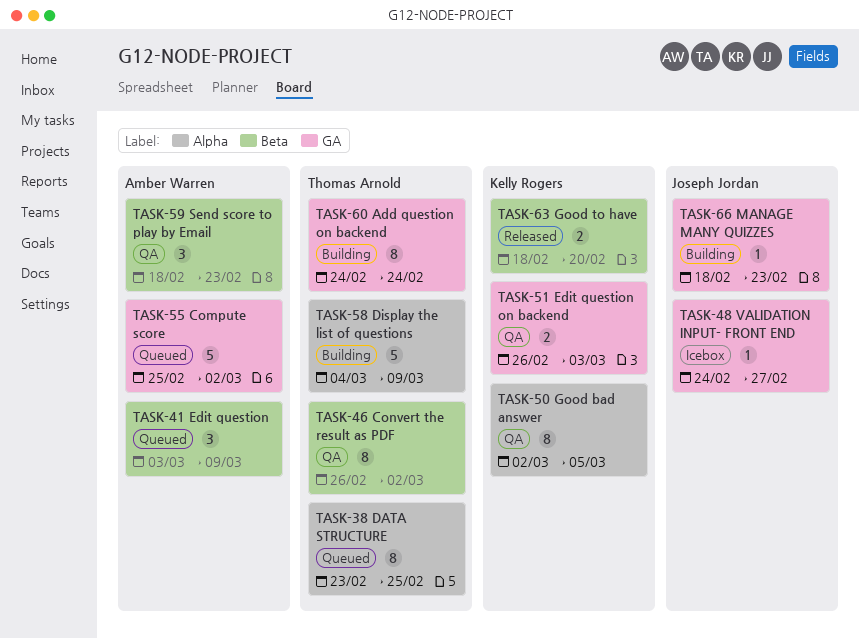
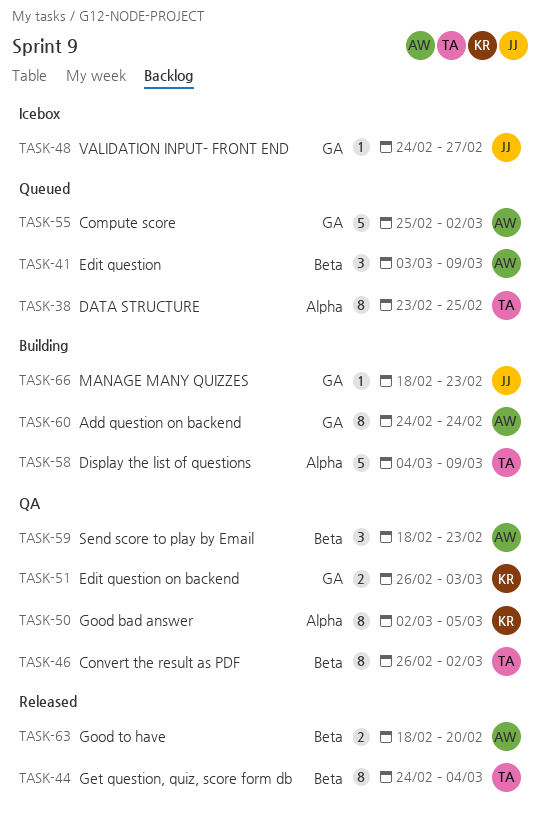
TASK-44: none -> present
TASK-60, owner: Thomas Arnold -> Amber Warren
TASK-63, owner: Kelly Rogers -> Amber Warren

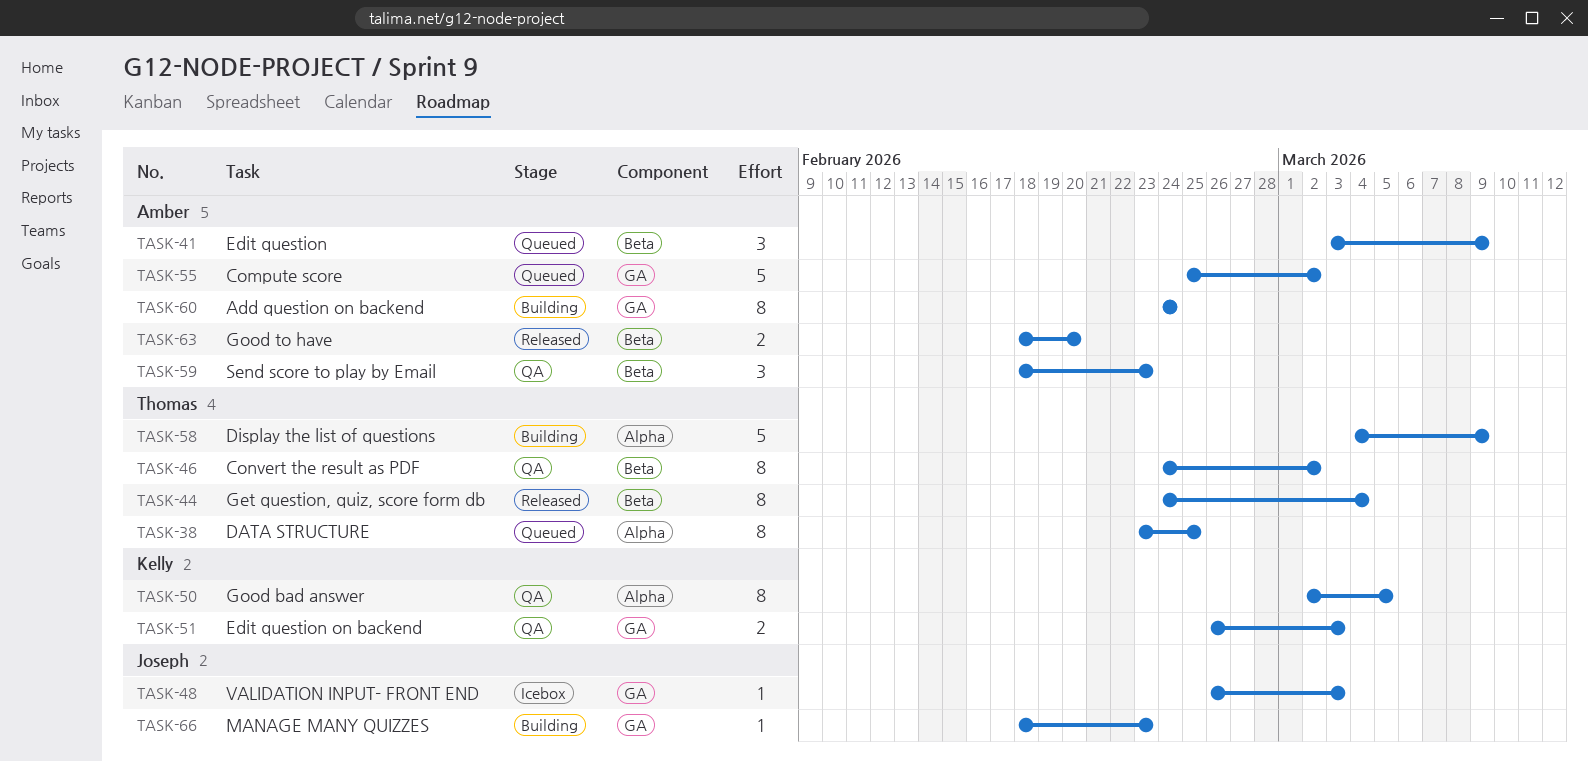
TASK-46, start: Feb 26 -> Feb 24
TASK-48, start: Feb 24 -> Feb 26
TASK-48, due: Feb 27 -> Mar 3

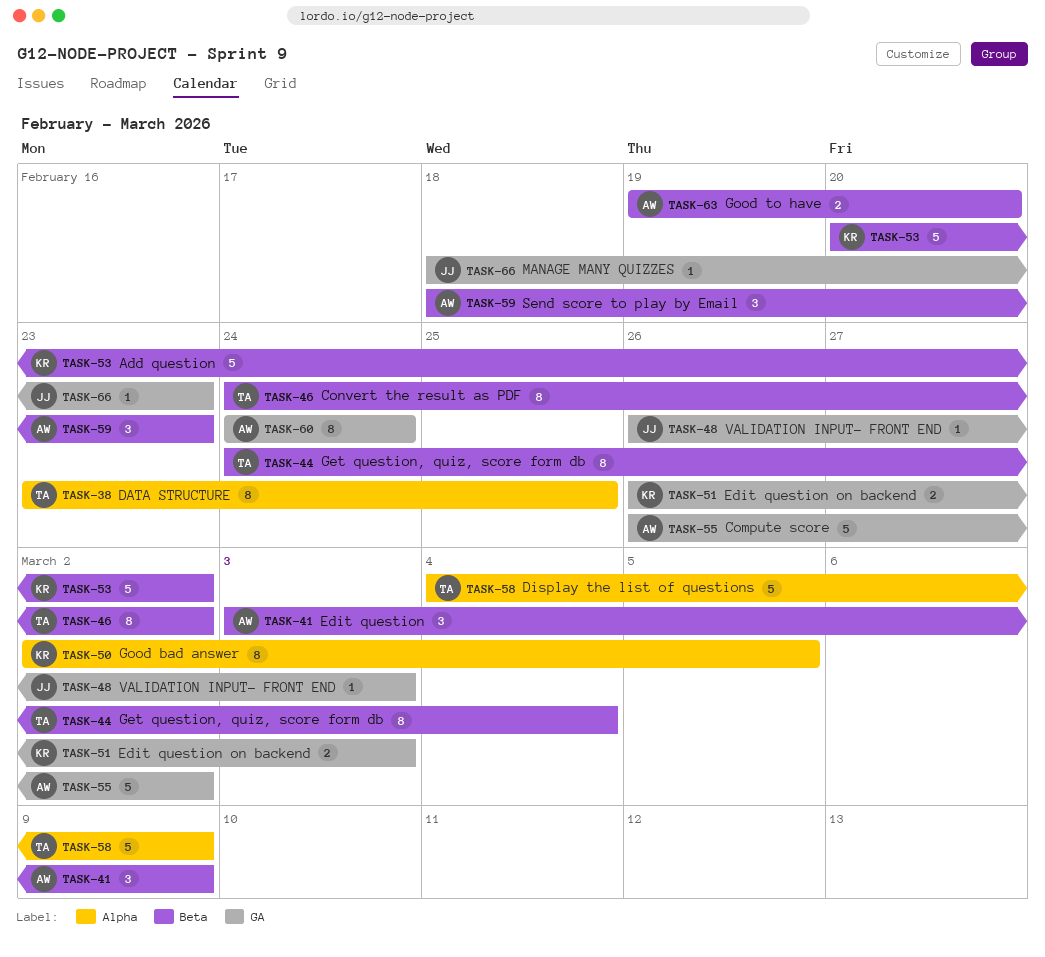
TASK-53: none -> present
TASK-55, start: Feb 25 -> Feb 26
TASK-63, start: Feb 18 -> Feb 19

